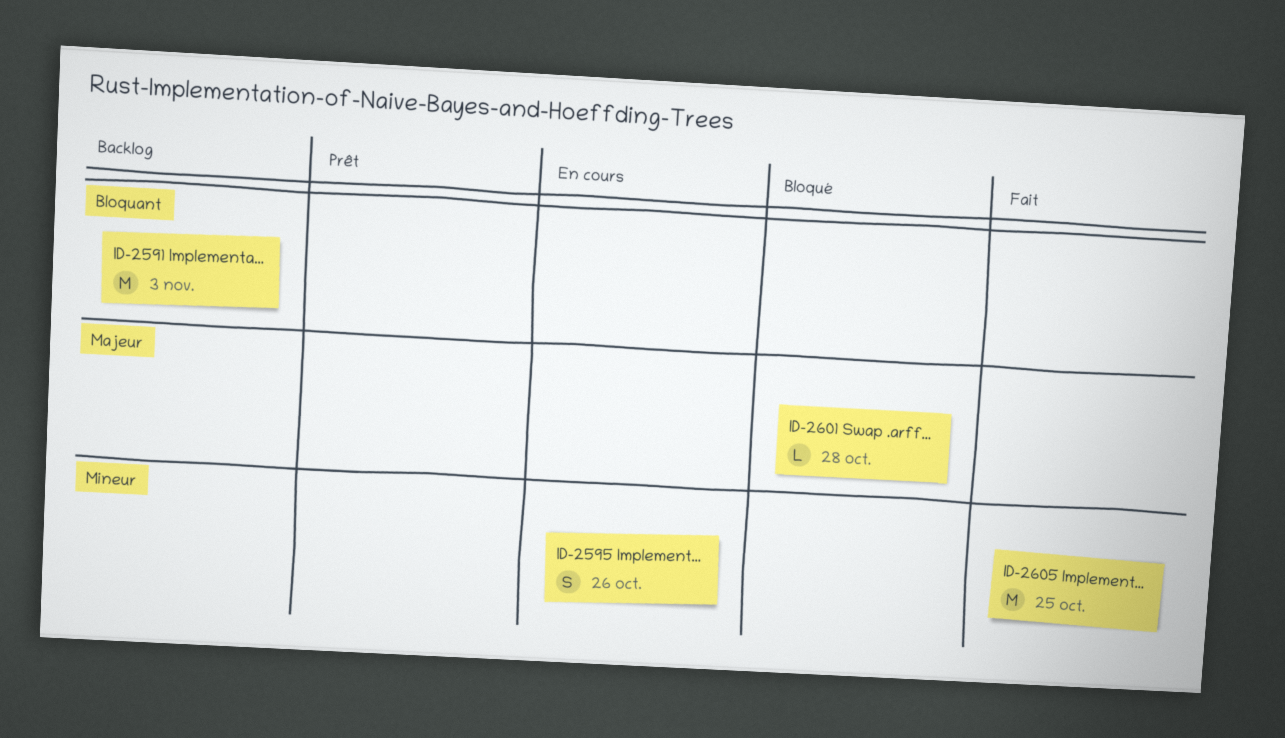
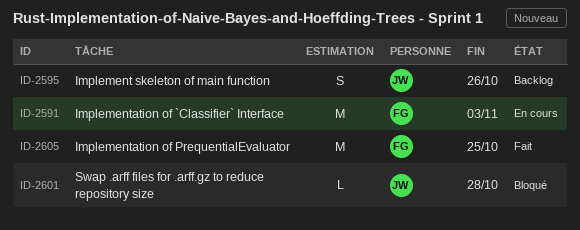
ID-2591, status: Backlog -> En cours
ID-2595, status: En cours -> Backlog

